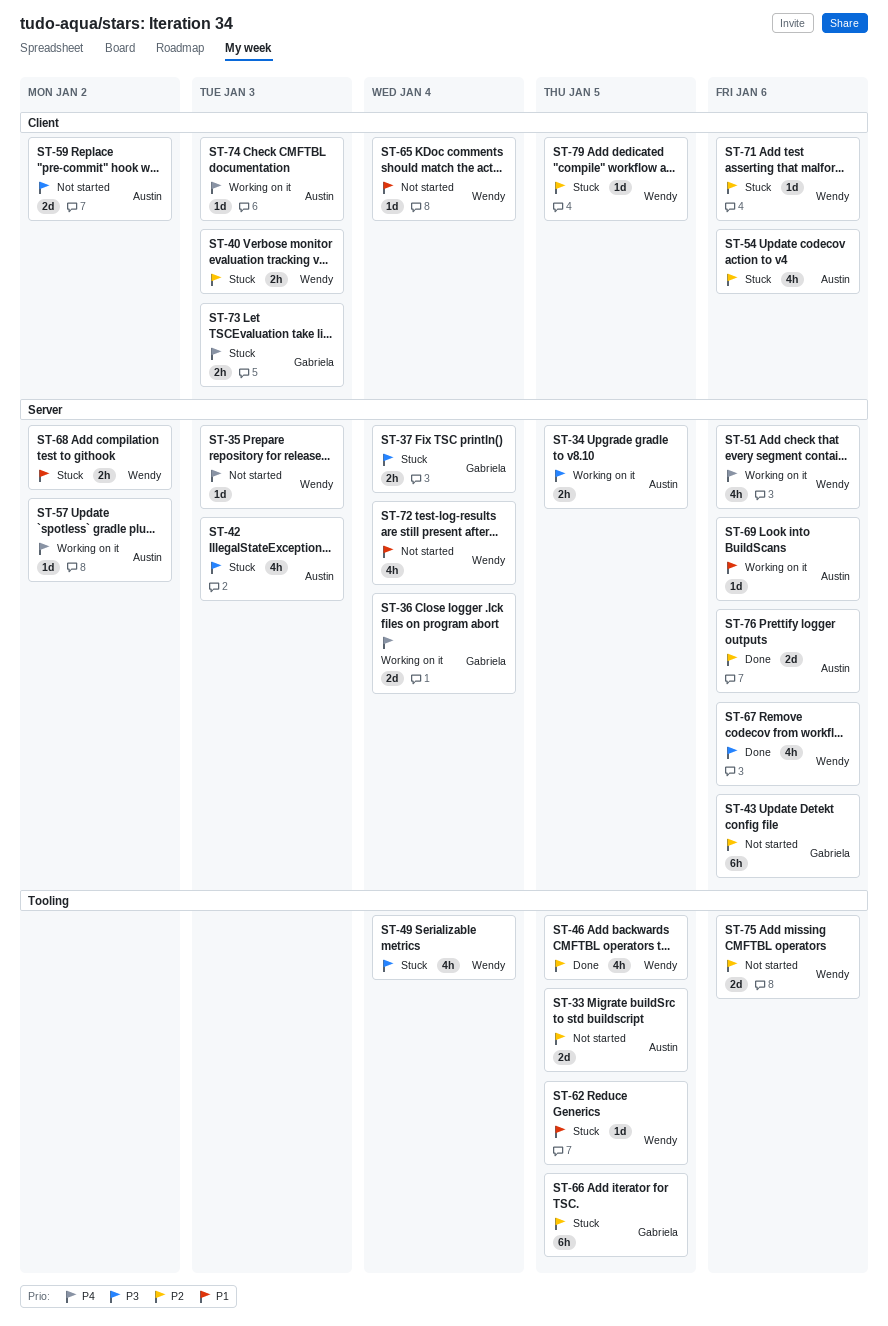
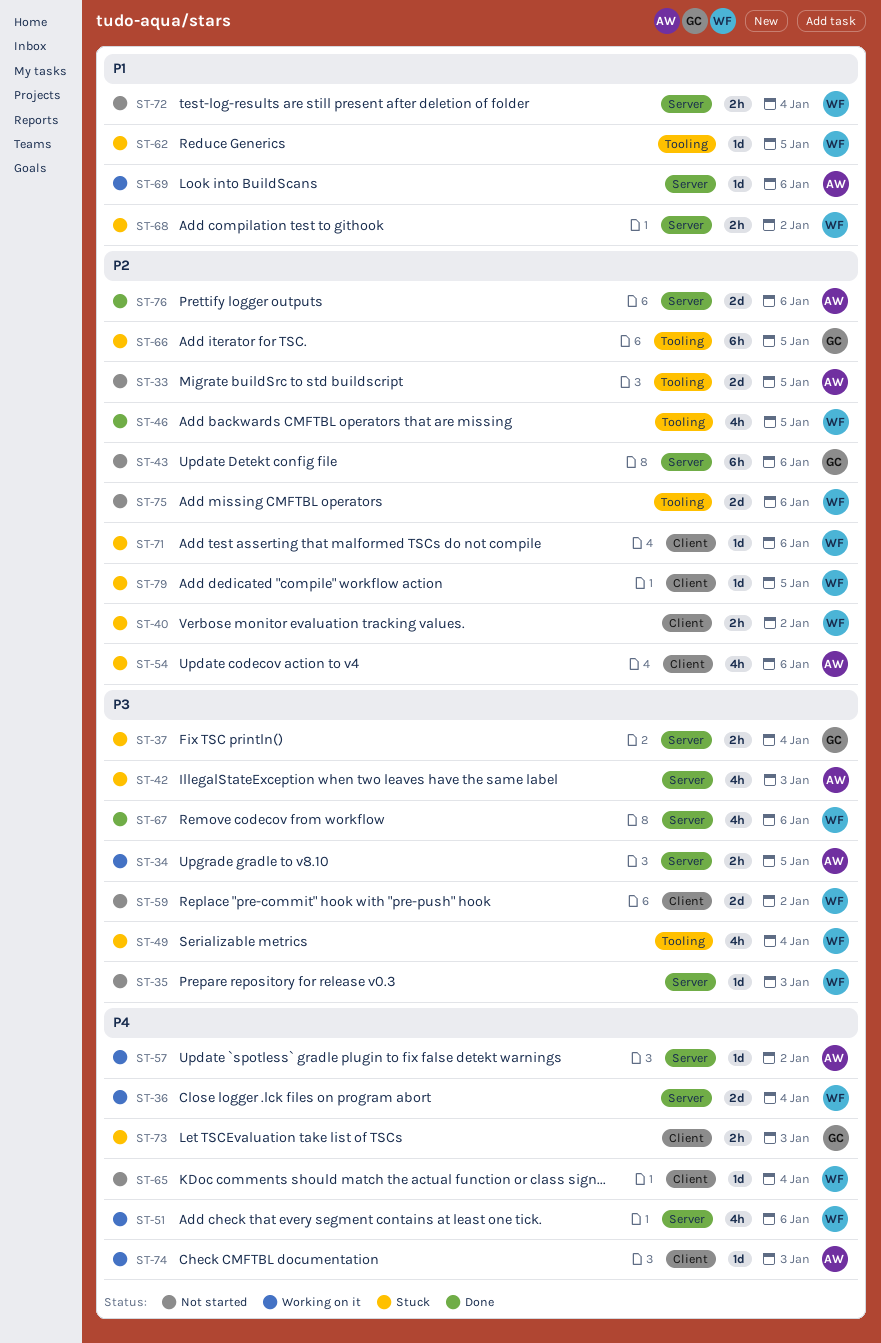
ST-35, priority: P4 -> P3
ST-36, owner: Gabriela -> Wendy
ST-40, due: Jan 3 -> Jan 2
ST-59, owner: Austin -> Wendy
ST-65, priority: P1 -> P4
ST-72, estimate: 4h -> 2h

